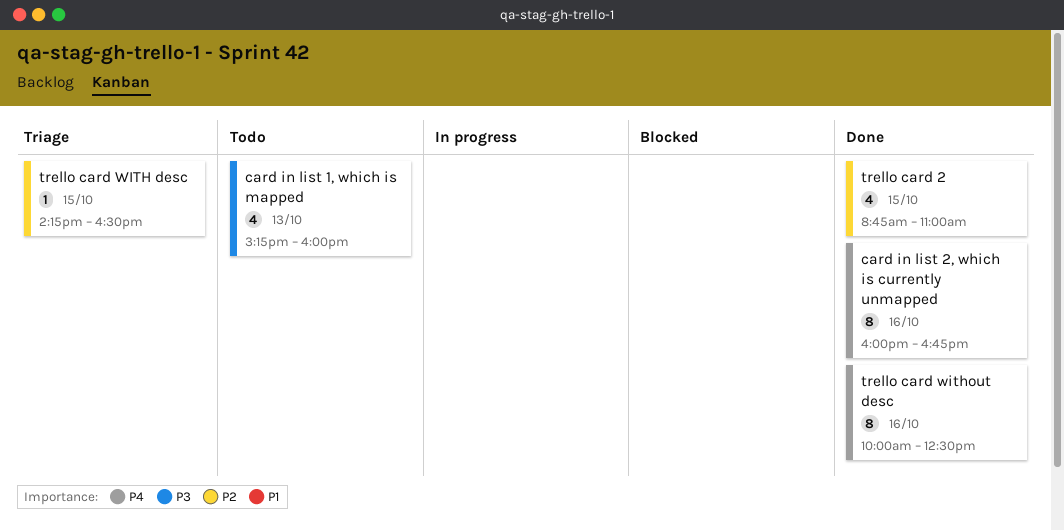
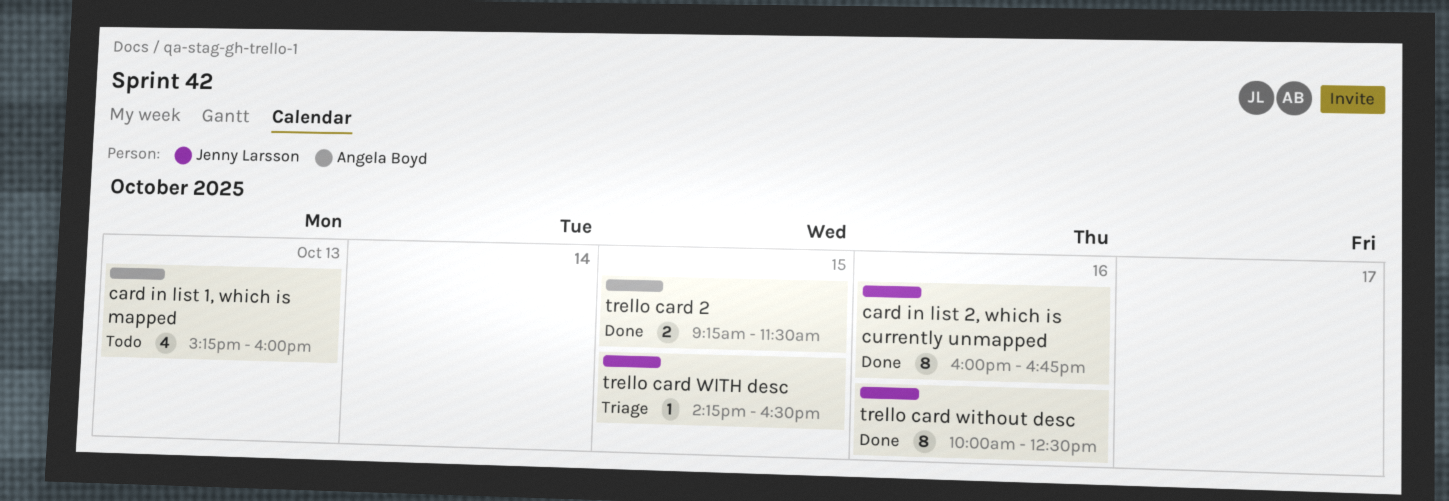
trello card 2, estimate: 4 -> 2
trello card 2, begins: 08:45 -> 09:15
trello card 2, ends: 11:00 -> 11:30

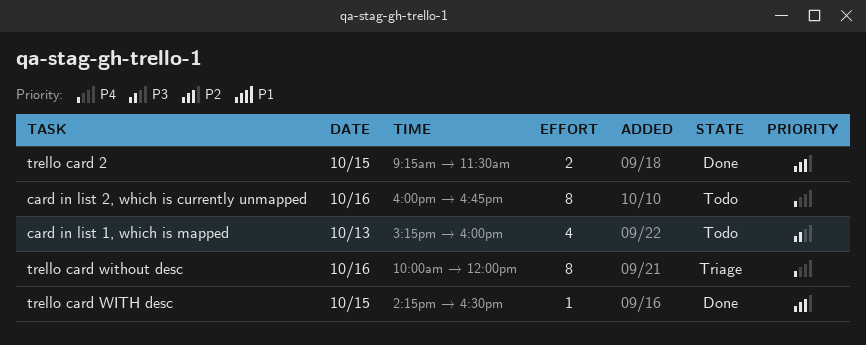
card in list 2, which is currently unmapped, status: Done -> Todo
trello card WITH desc, status: Triage -> Done
trello card without desc, status: Done -> Triage
trello card without desc, ends: 12:30 -> 12:00

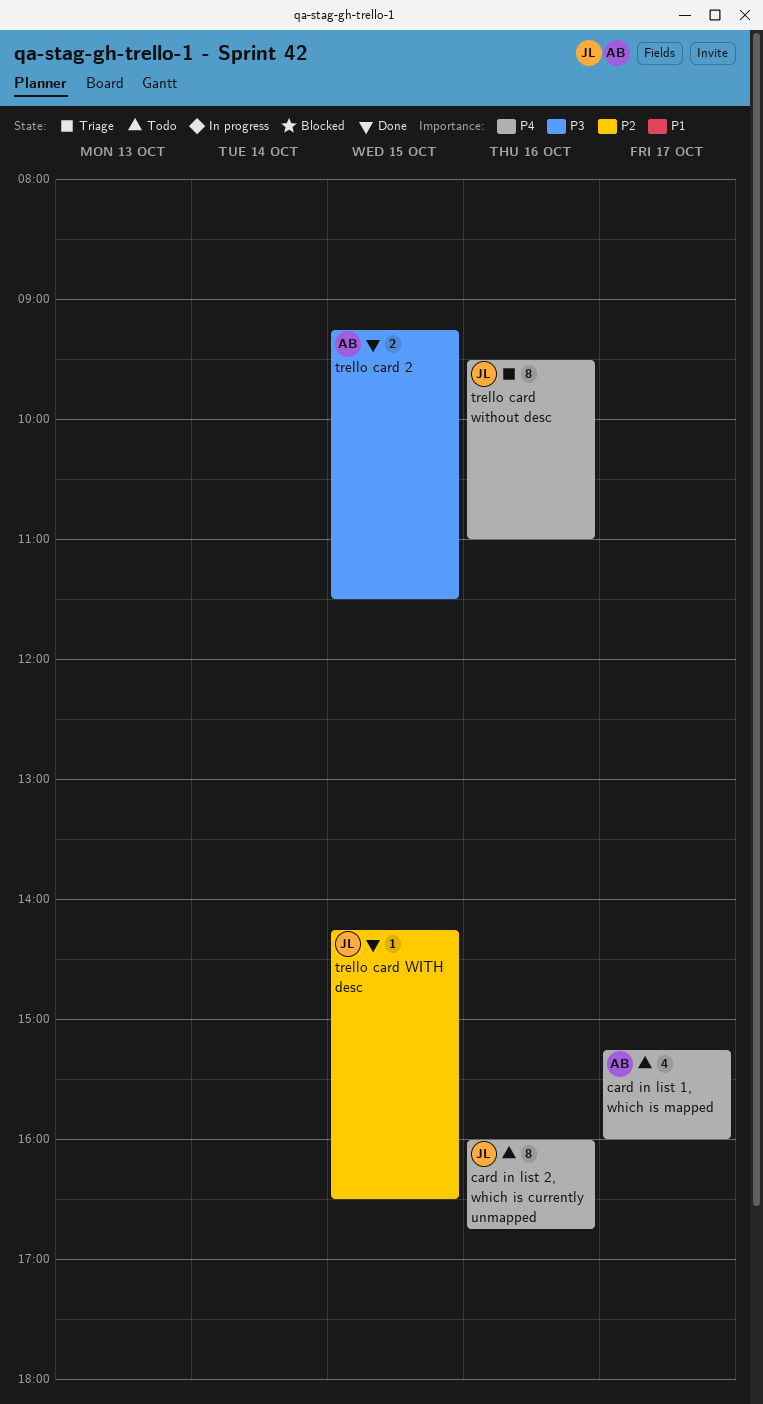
card in list 1, which is mapped, priority: P3 -> P4
card in list 1, which is mapped, day: Oct 13 -> Oct 17
trello card 2, priority: P2 -> P3
trello card without desc, begins: 10:00 -> 09:30
trello card without desc, ends: 12:00 -> 11:00

